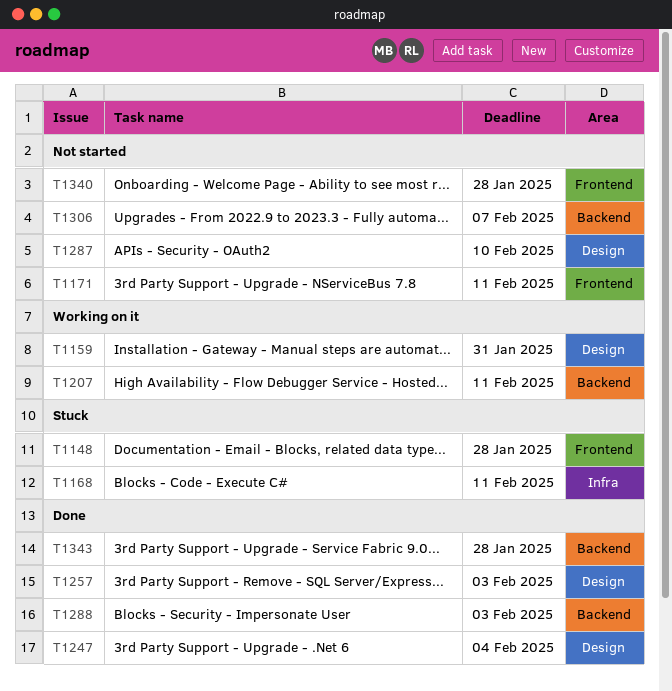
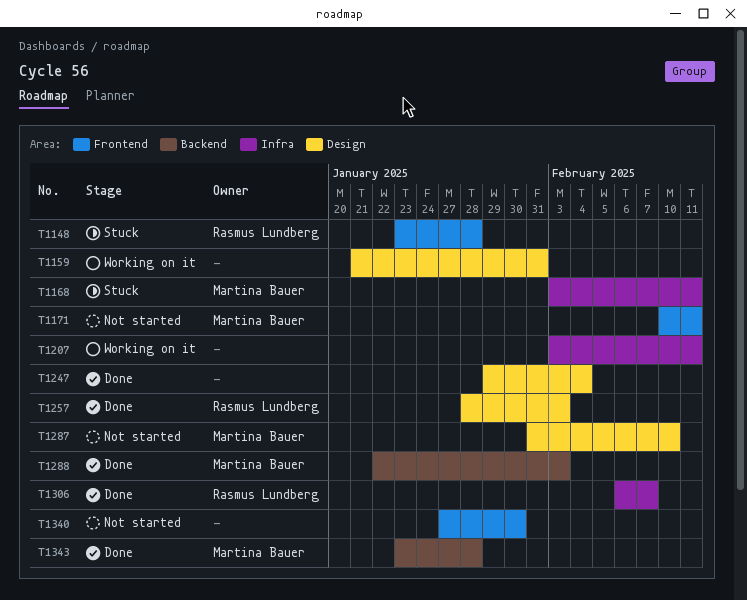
T1207, label: Backend -> Infra
T1306, status: Not started -> Done
T1306, label: Backend -> Infra
T1340, due: Jan 28 -> Jan 30

